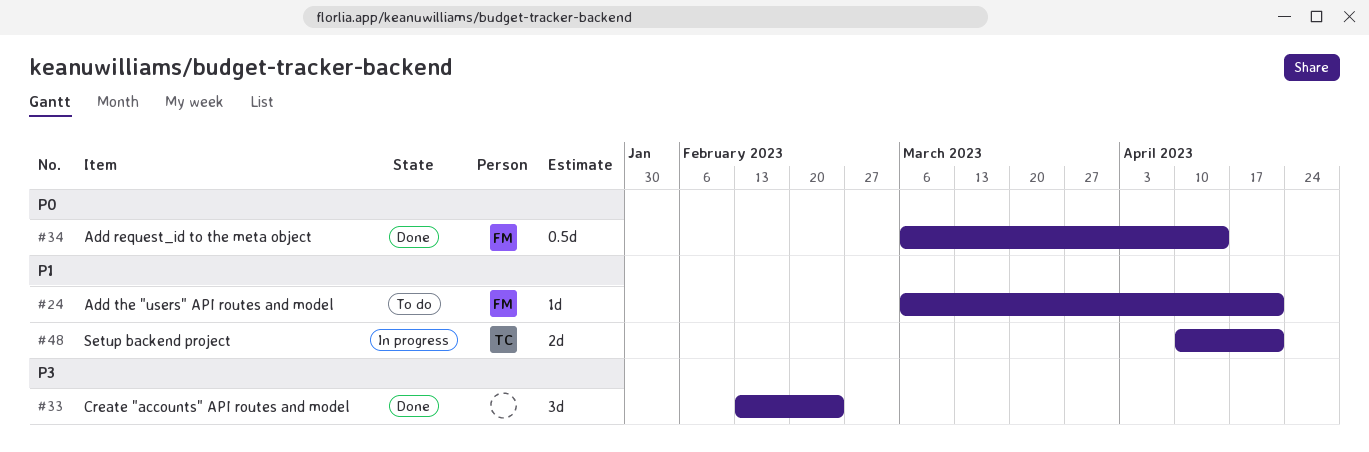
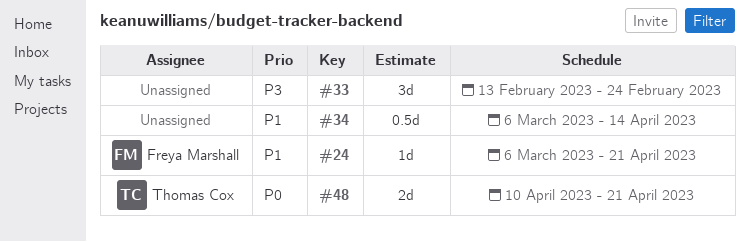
#34, owner: Freya Marshall -> none
#34, priority: P0 -> P1
#48, priority: P1 -> P0

